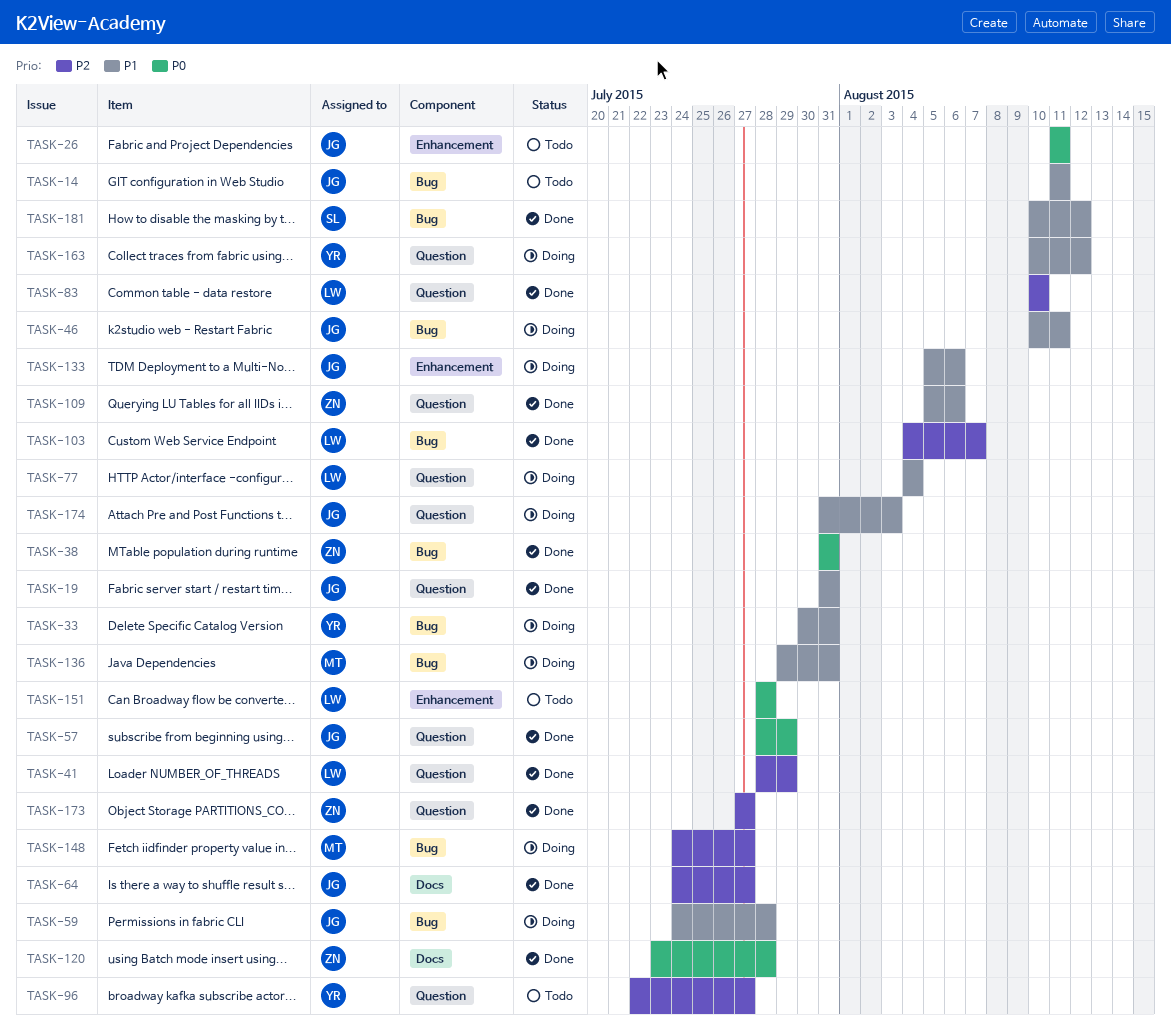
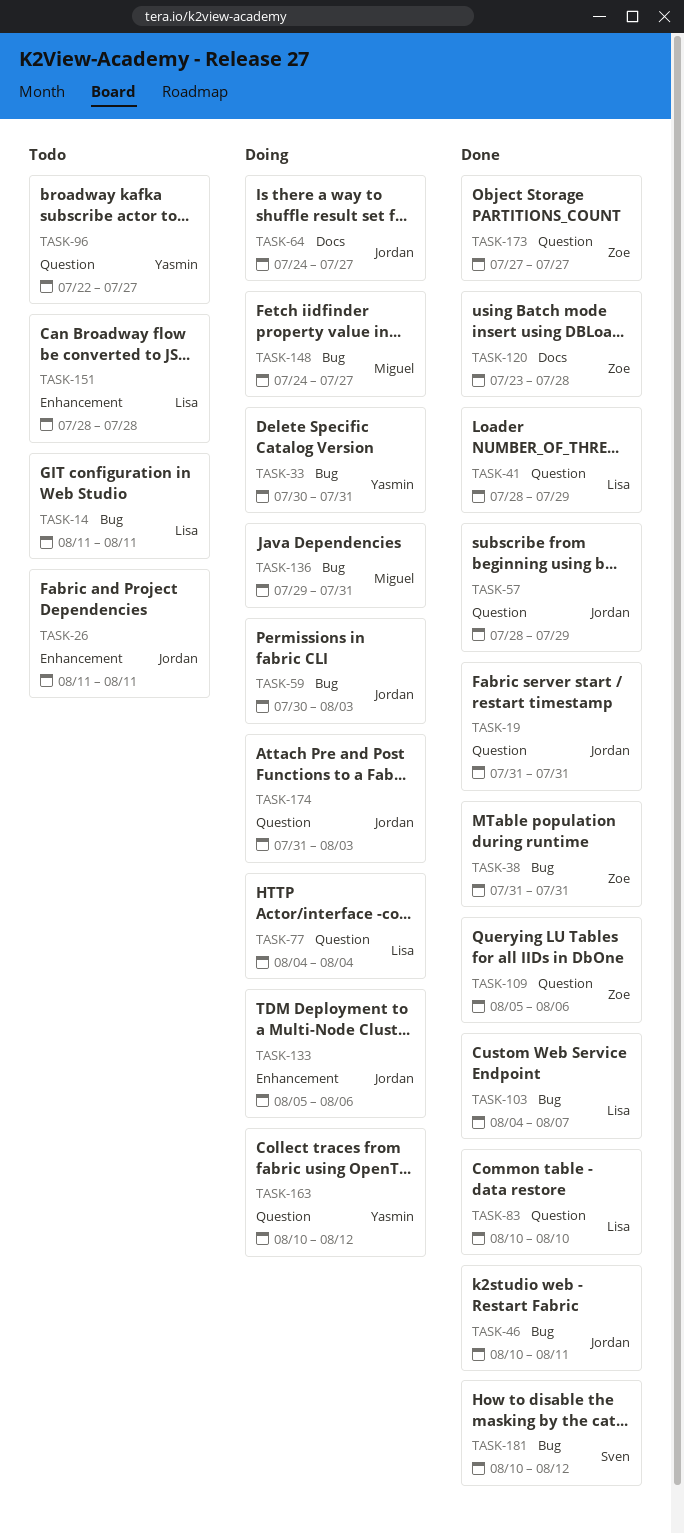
TASK-14, owner: Jordan -> Lisa
TASK-46, status: Doing -> Done
TASK-59, start: Jul 24 -> Jul 30
TASK-59, due: Jul 28 -> Aug 3
TASK-64, status: Done -> Doing

